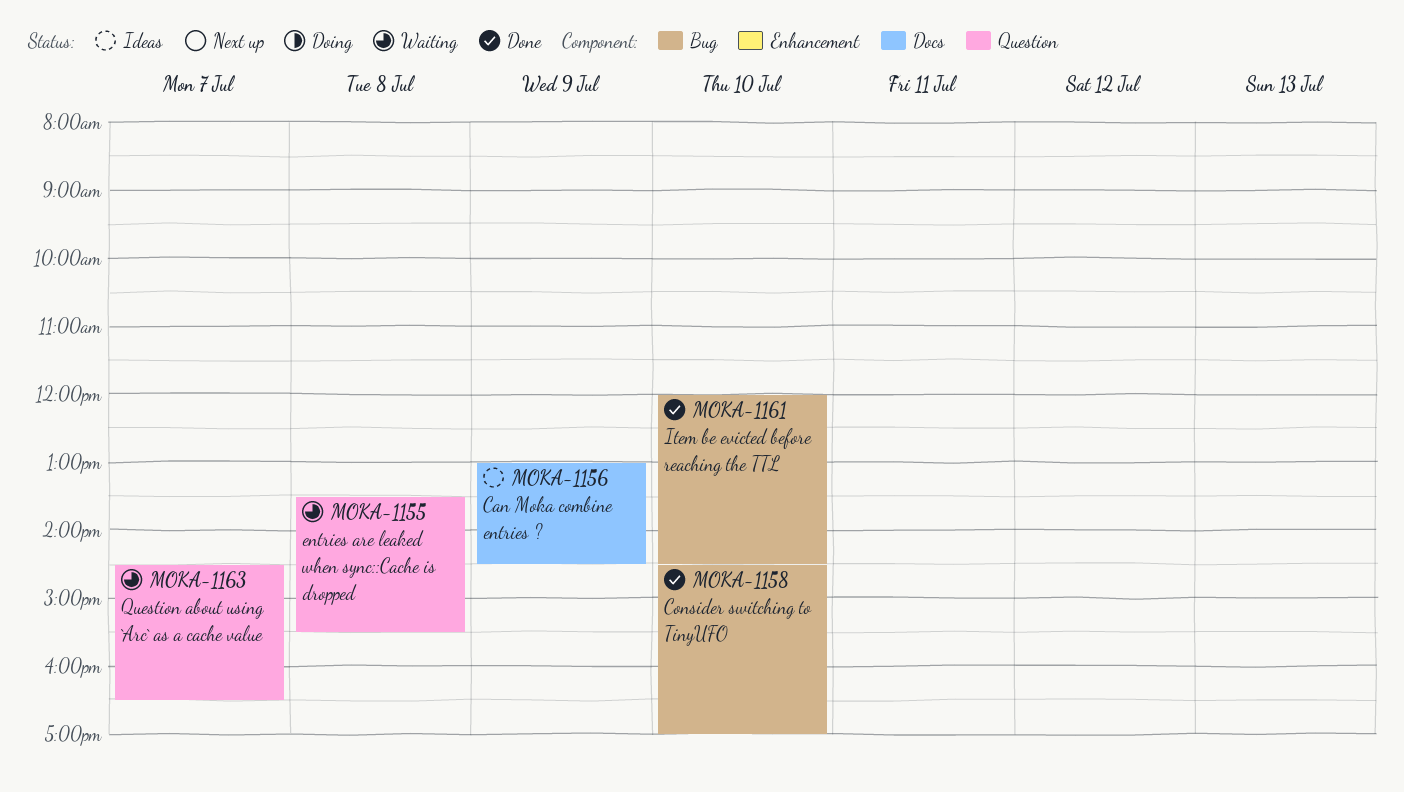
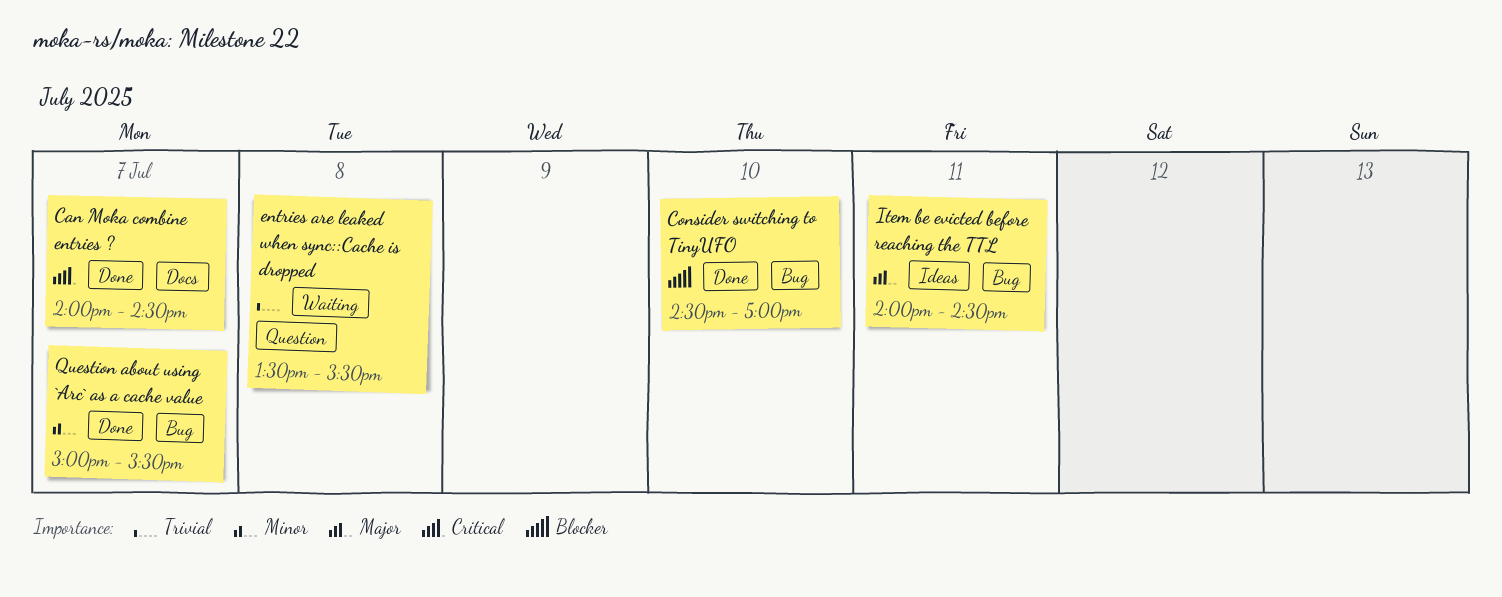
Can Moka combine entries ?, status: Ideas -> Done
Can Moka combine entries ?, day: Jul 9 -> Jul 7
Can Moka combine entries ?, begins: 13:00 -> 14:00
Item be evicted before reaching the TTL, status: Done -> Ideas
Item be evicted before reaching the TTL, day: Jul 10 -> Jul 11
Item be evicted before reaching the TTL, begins: 12:00 -> 14:00
Question about using `Arc` as a cache value, status: Waiting -> Done
Question about using `Arc` as a cache value, label: Question -> Bug
Question about using `Arc` as a cache value, begins: 14:30 -> 15:00
Question about using `Arc` as a cache value, ends: 16:30 -> 15:30

